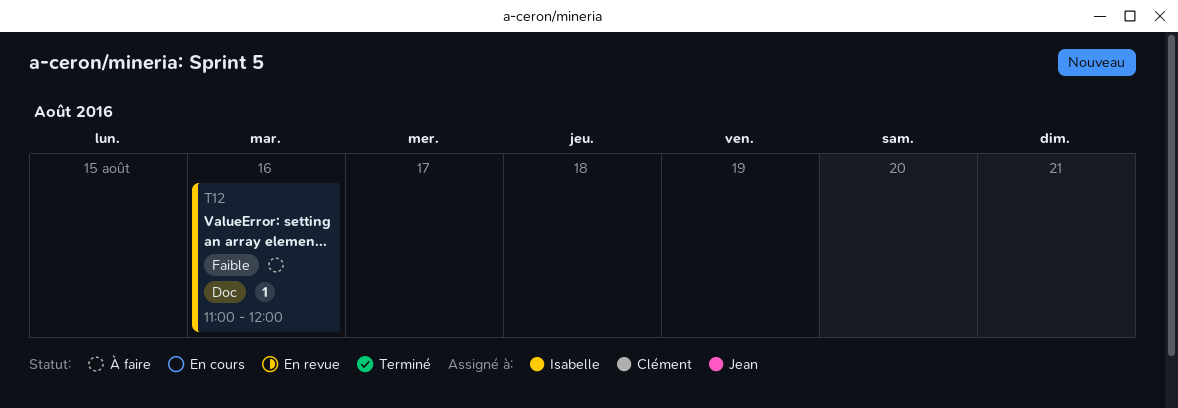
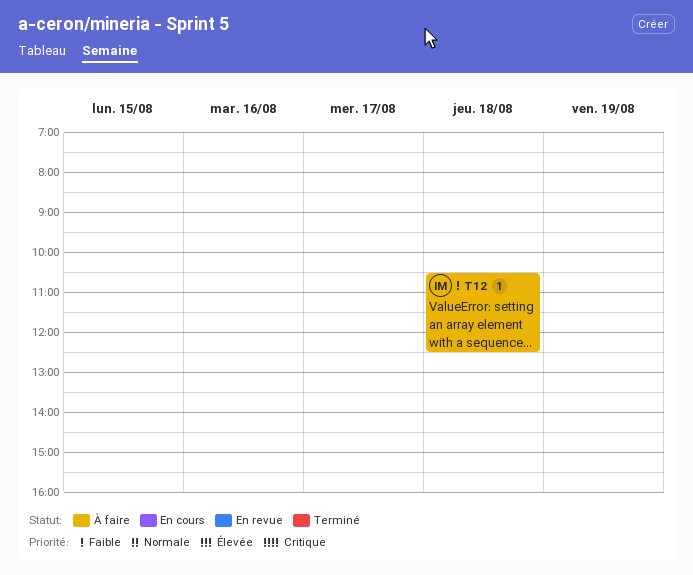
T12, day: Aug 16 -> Aug 18
T12, begins: 11:00 -> 10:30
T12, ends: 12:00 -> 12:30

